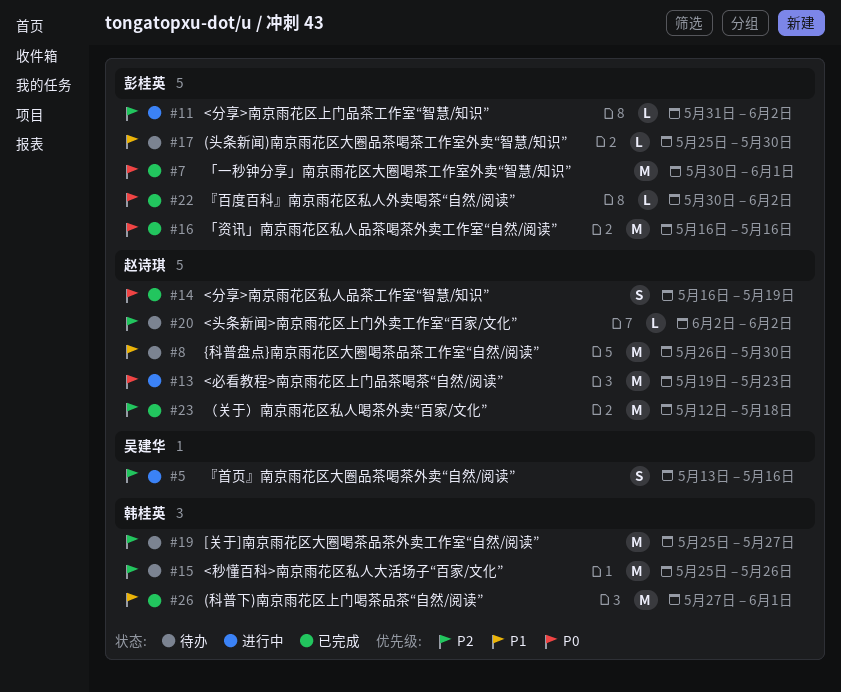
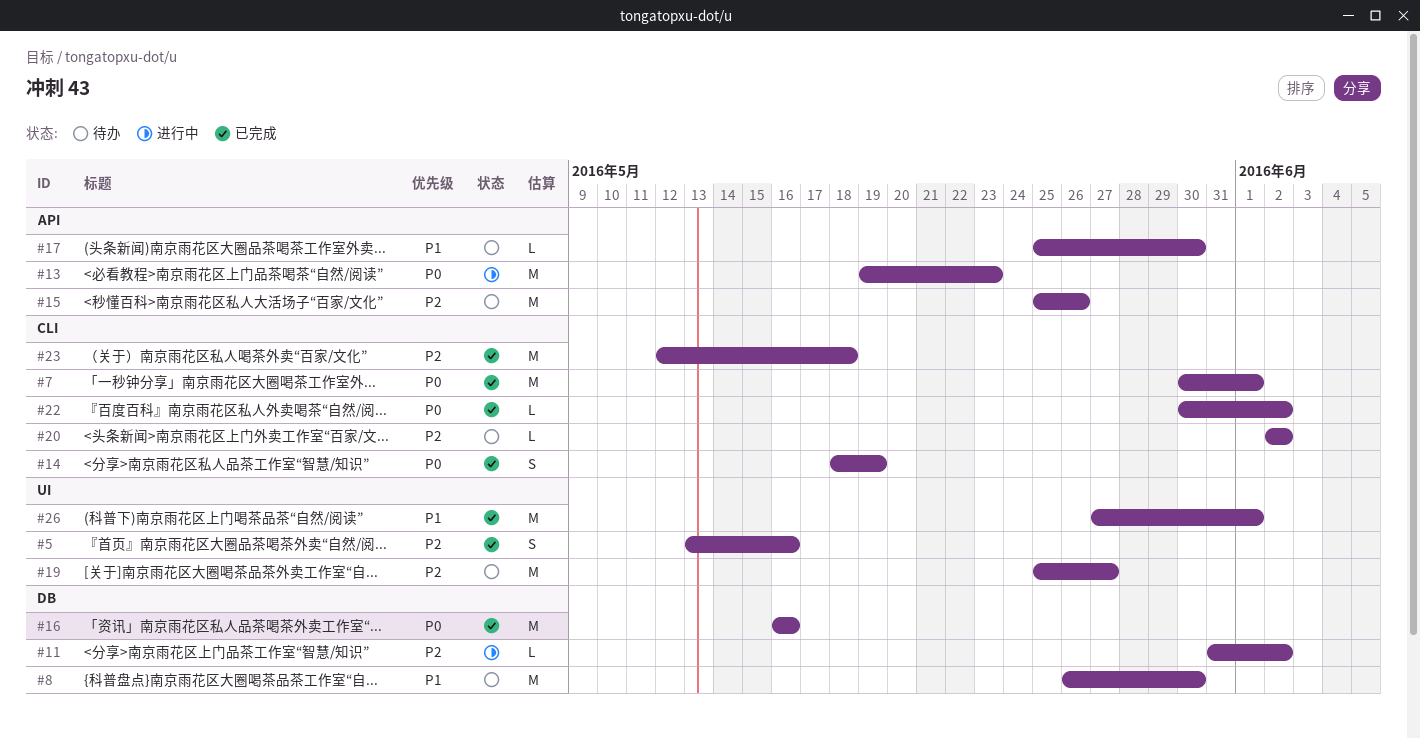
#5, status: 进行中 -> 已完成
#14, start: May 16 -> May 18

